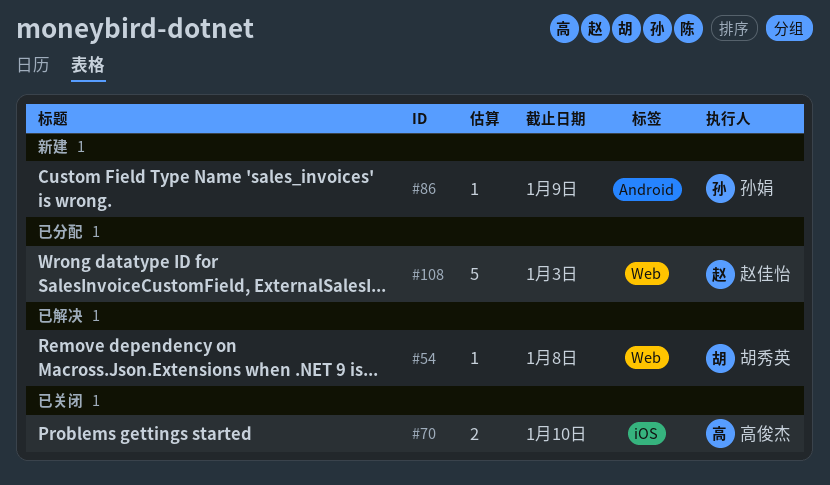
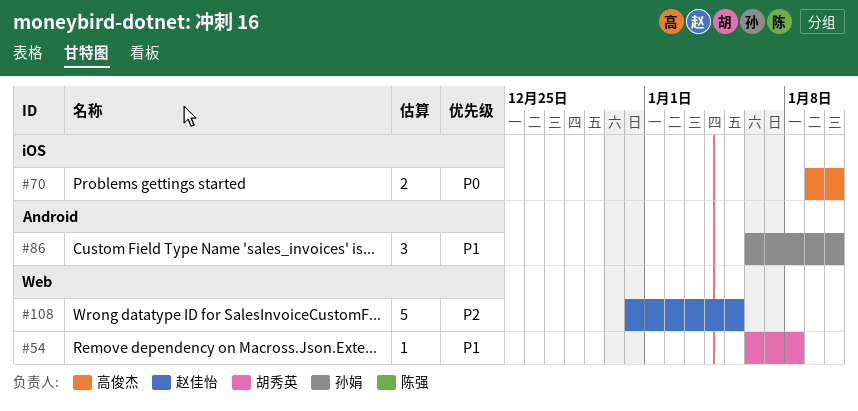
#86, estimate: 1 -> 3
#86, due: Jan 9 -> Jan 10
#108, due: Jan 3 -> Jan 5

